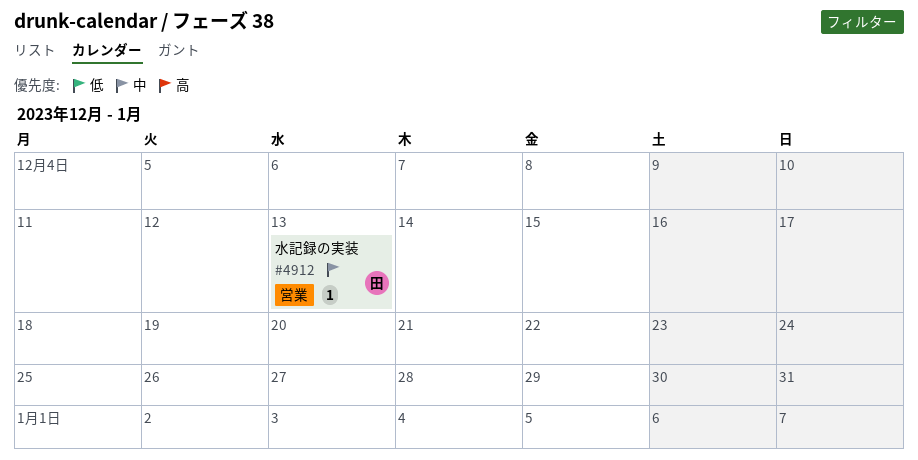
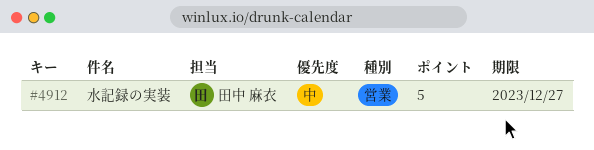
#4912, estimate: 1 -> 5
#4912, due: Dec 13 -> Dec 27

